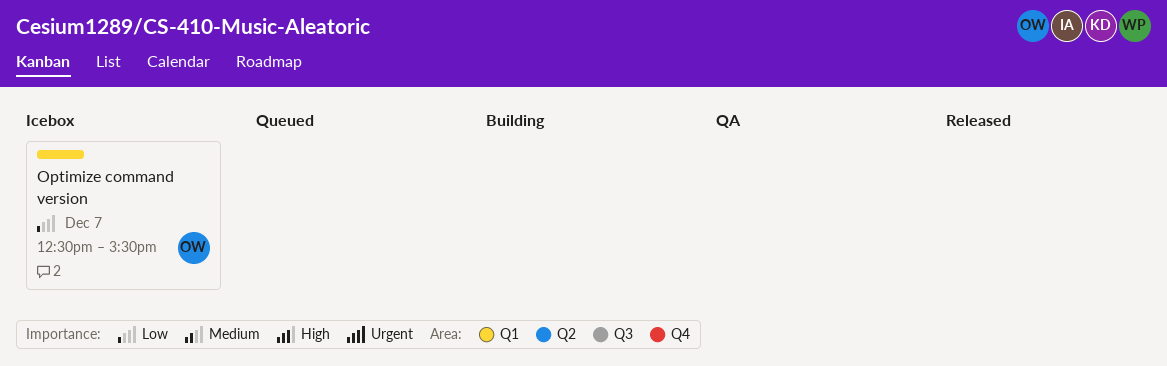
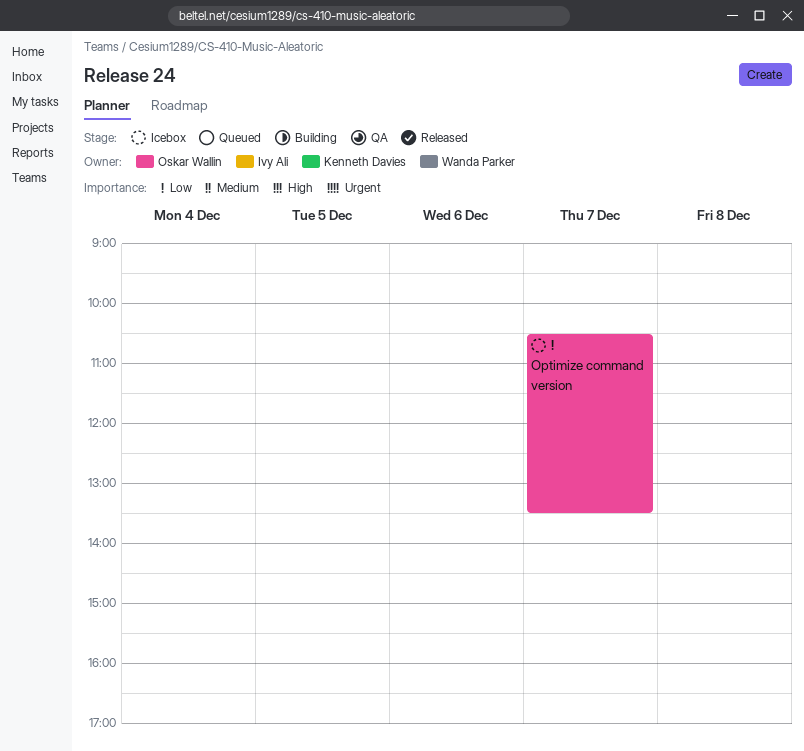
Optimize command version, begins: 12:30 -> 10:30
Optimize command version, ends: 15:30 -> 13:30

